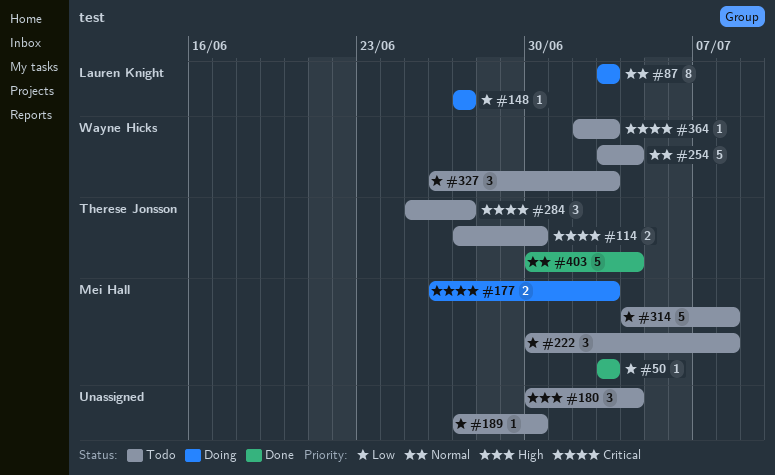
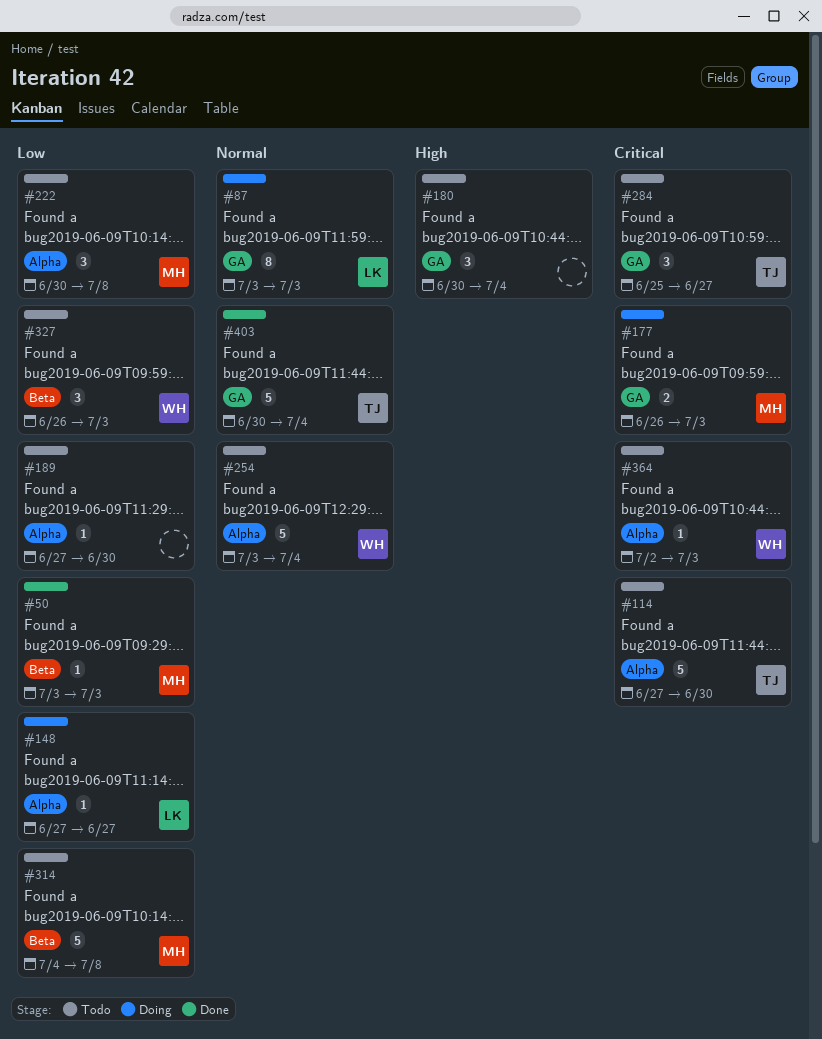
#114, estimate: 2 -> 5

